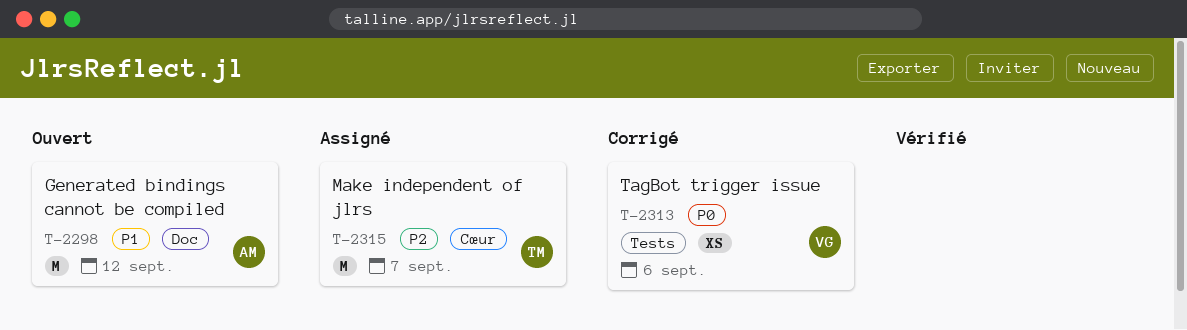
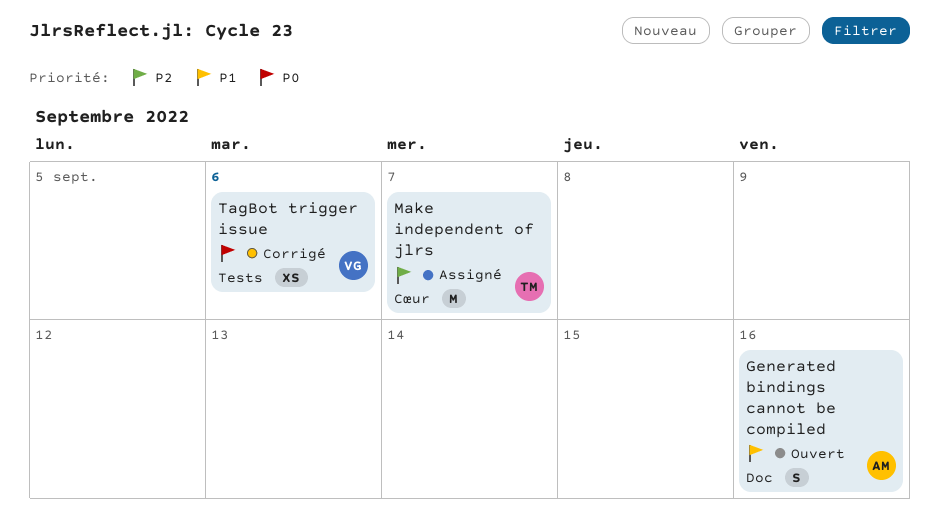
Generated bindings cannot be compiled, estimate: M -> S
Generated bindings cannot be compiled, due: Sep 12 -> Sep 16

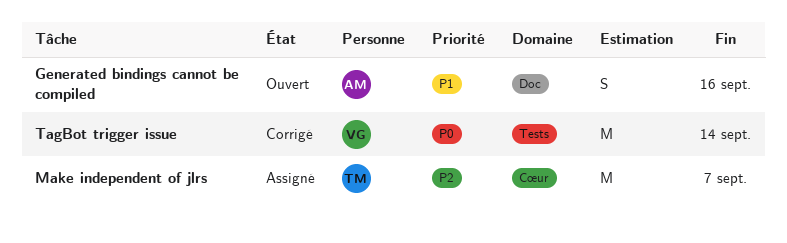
TagBot trigger issue, estimate: XS -> M
TagBot trigger issue, due: Sep 6 -> Sep 14

